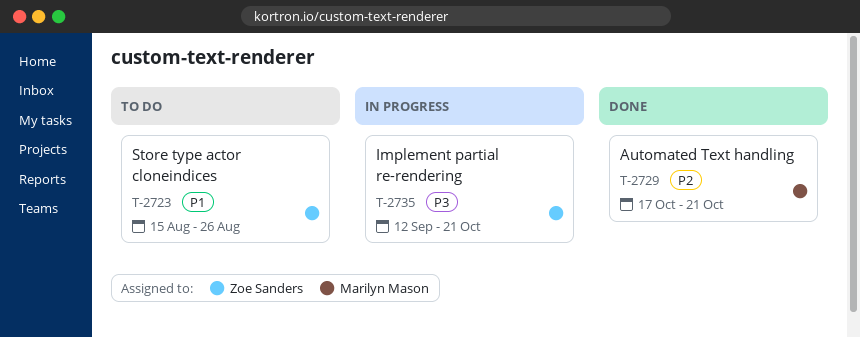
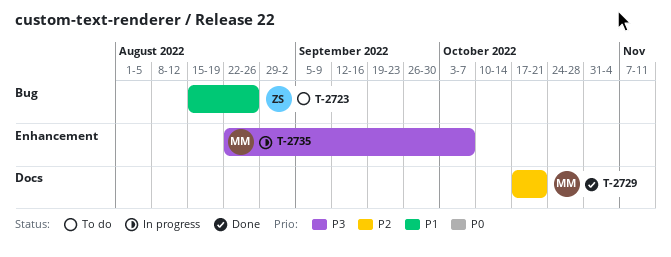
T-2735, owner: Zoe Sanders -> Marilyn Mason
T-2735, start: Sep 12 -> Aug 22
T-2735, due: Oct 21 -> Oct 7

